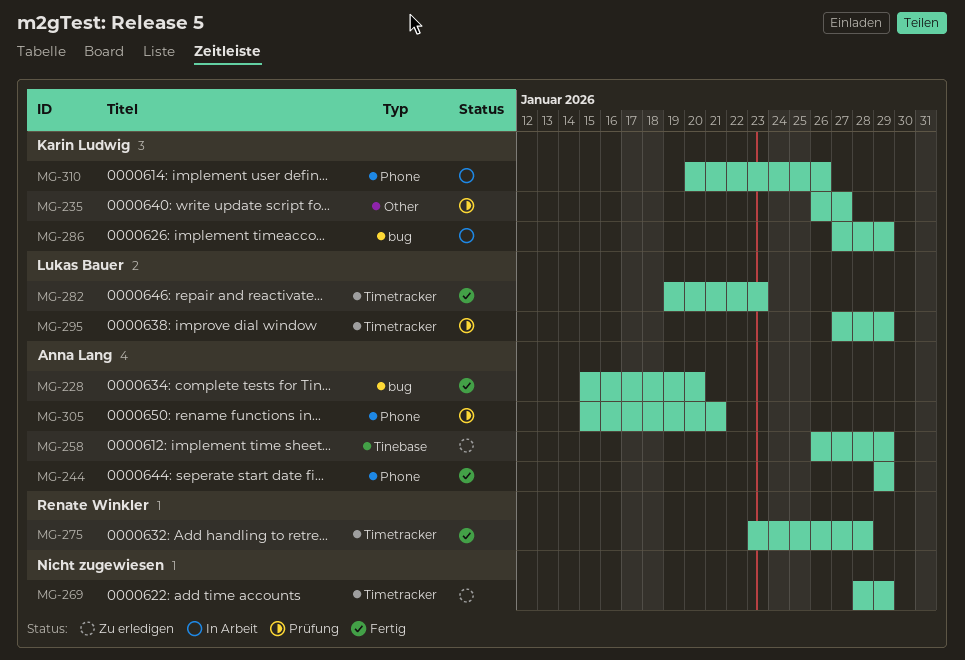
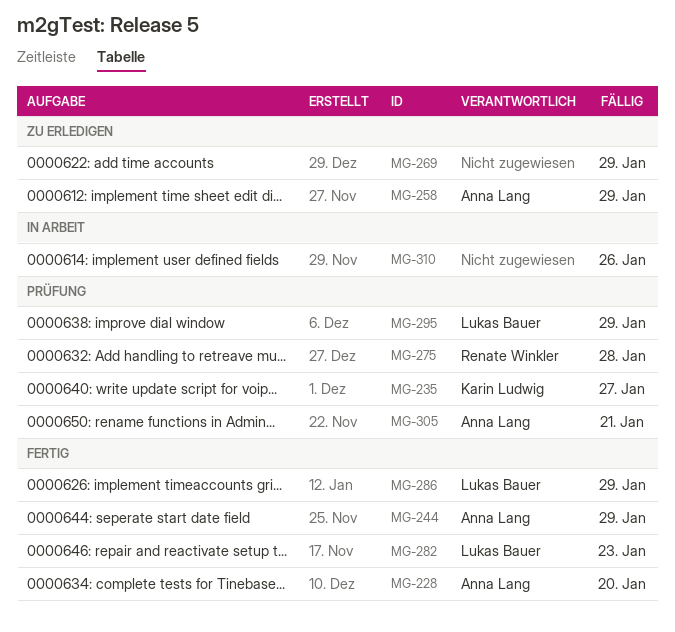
MG-275, status: Fertig -> Prüfung
MG-286, status: In Arbeit -> Fertig
MG-286, owner: Karin Ludwig -> Lukas Bauer
MG-310, owner: Karin Ludwig -> none

